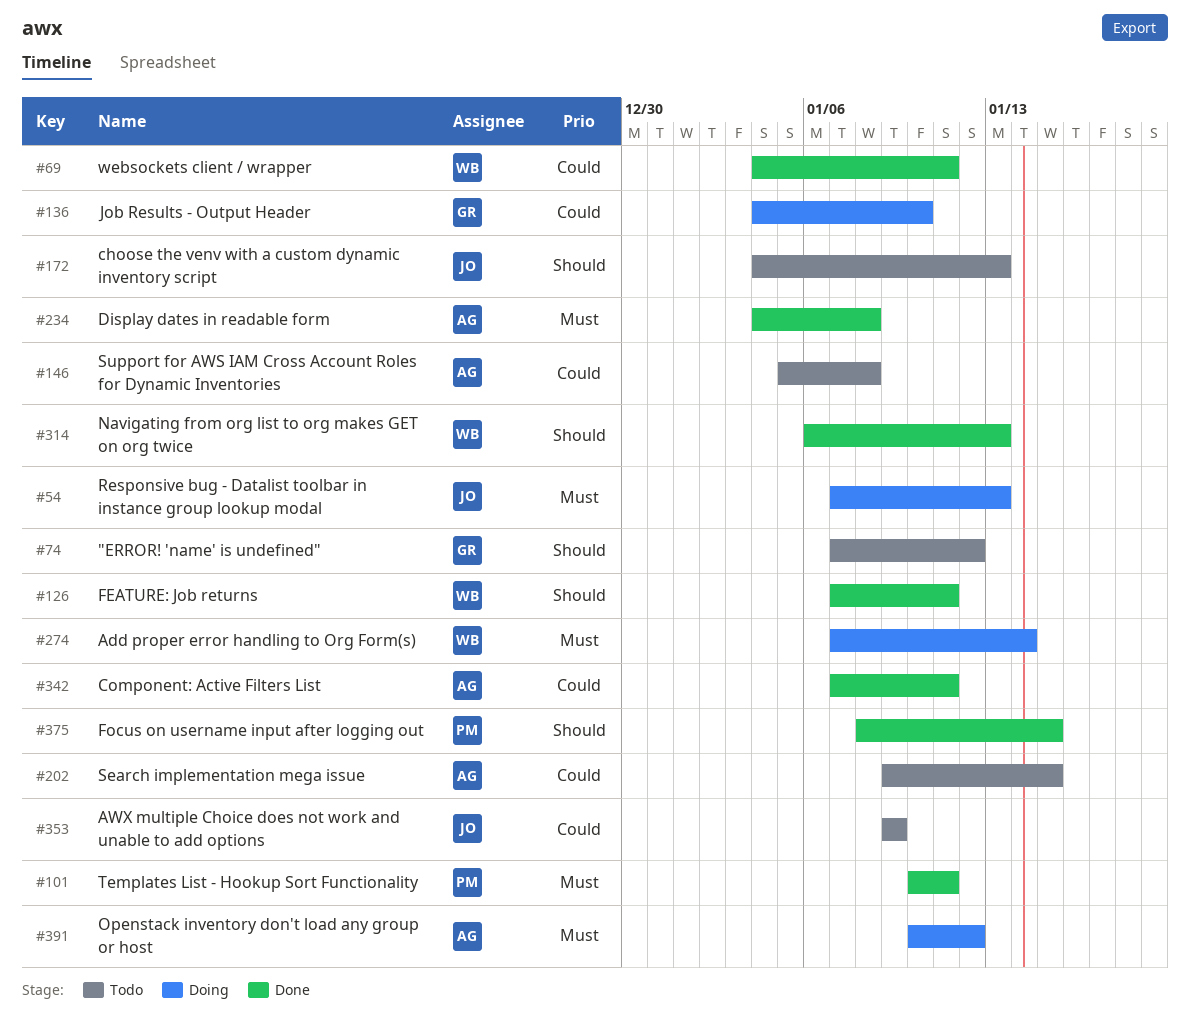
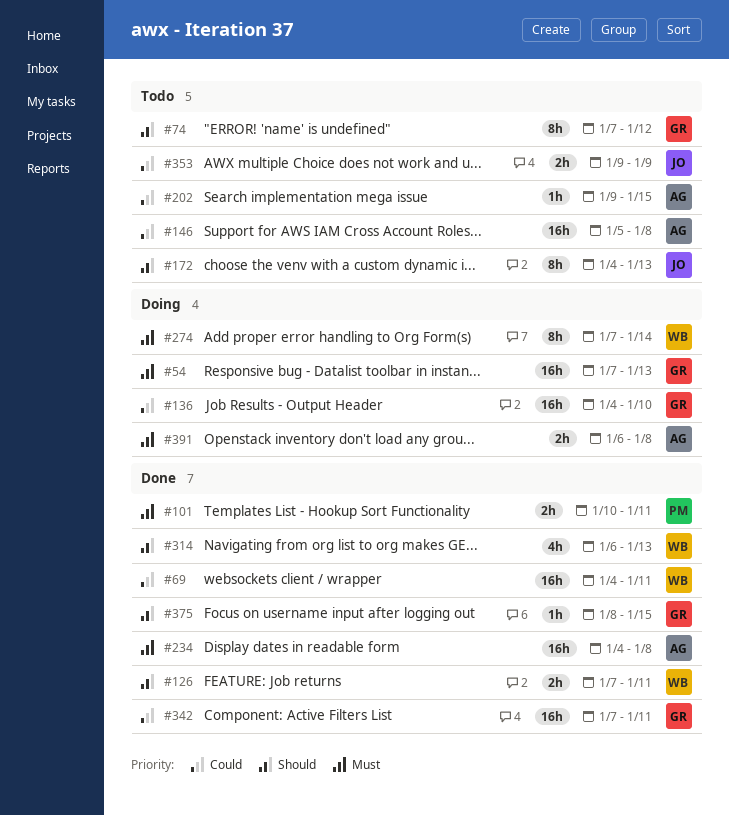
#54, owner: JO -> GR
#342, owner: AG -> GR
#375, owner: PM -> GR
#391, start: Jan 10 -> Jan 6
#391, due: Jan 12 -> Jan 8

